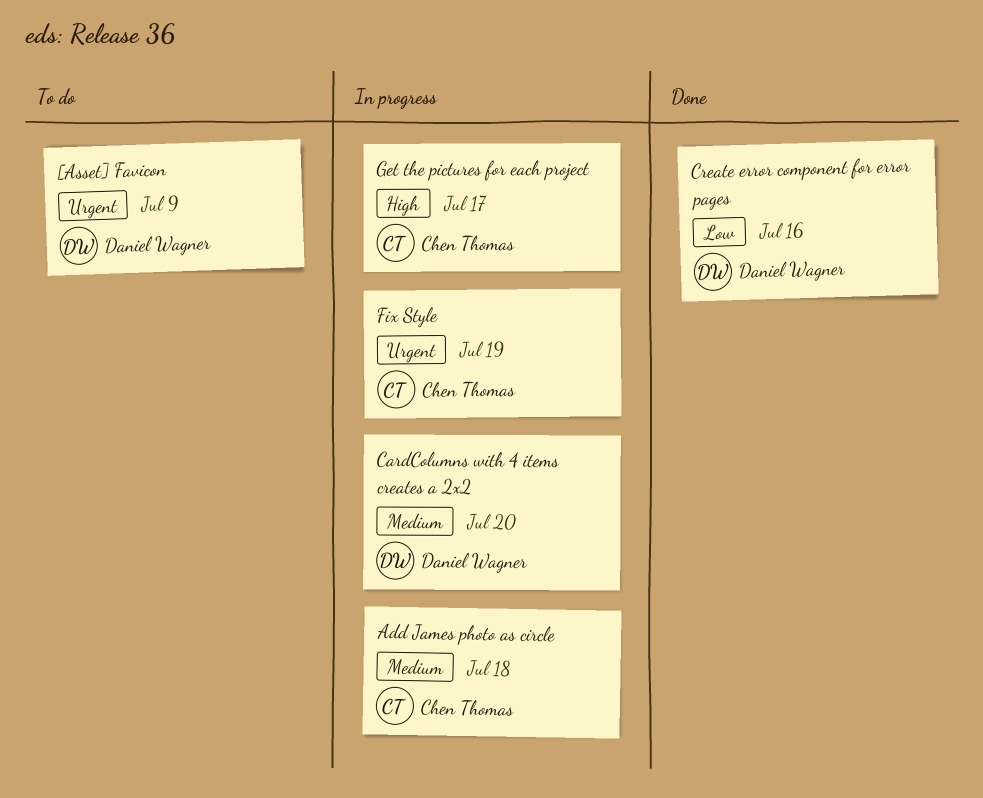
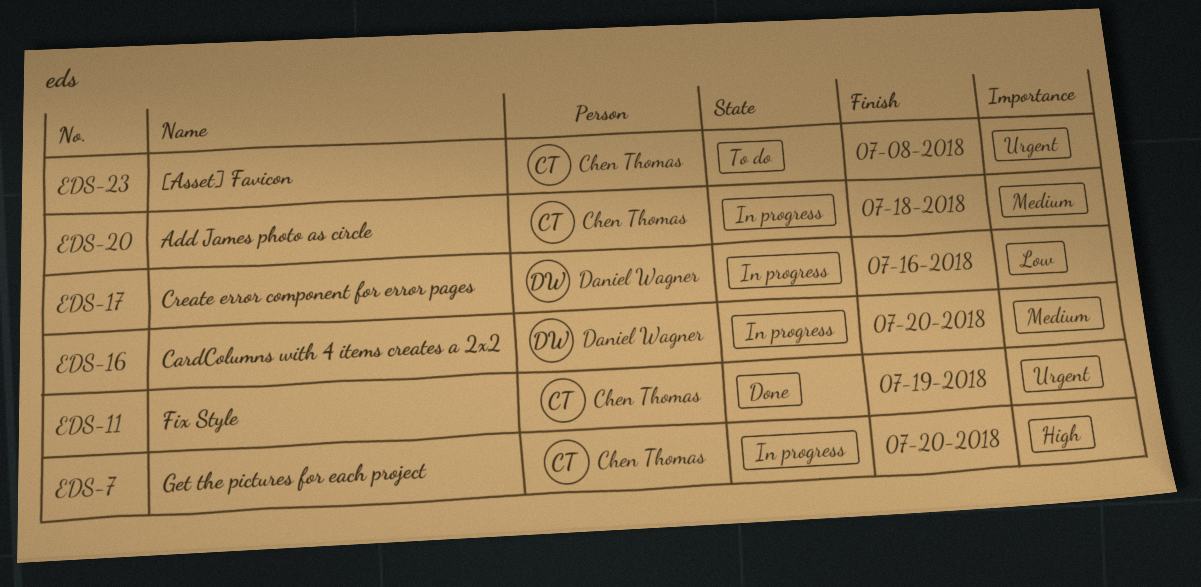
[Asset] Favicon, owner: Daniel Wagner -> Chen Thomas
[Asset] Favicon, due: Jul 9 -> Jul 8
Create error component for error pages, status: Done -> In progress
Fix Style, status: In progress -> Done
Get the pictures for each project, due: Jul 17 -> Jul 20

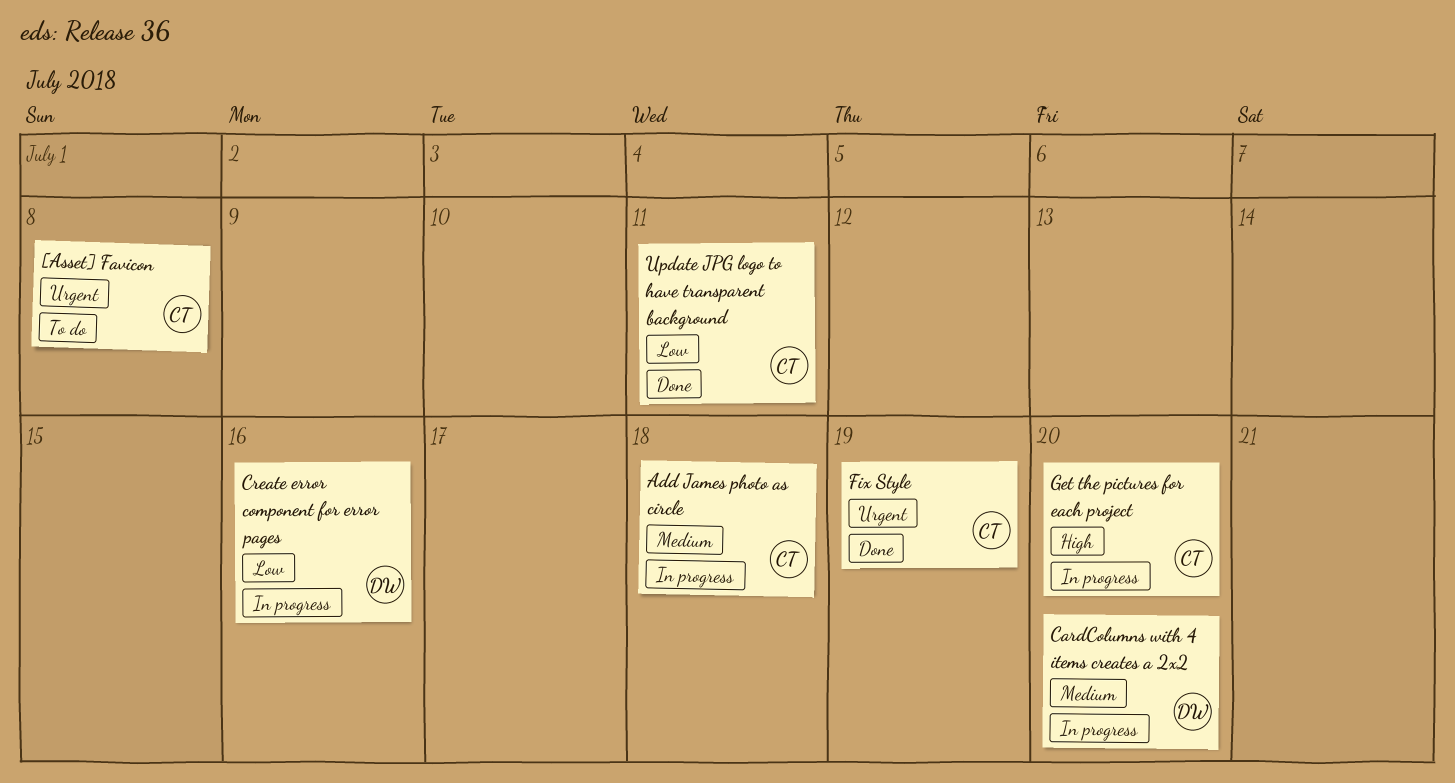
Update JPG logo to have transparent background: none -> present

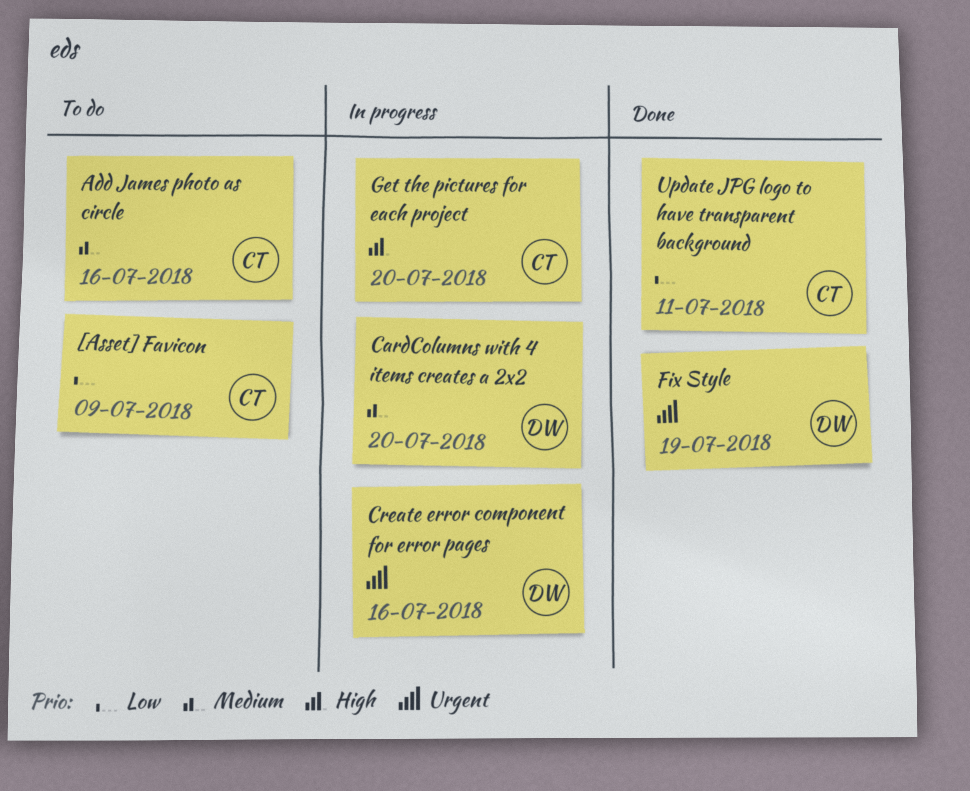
[Asset] Favicon, priority: Urgent -> Low
[Asset] Favicon, due: Jul 8 -> Jul 9
Add James photo as circle, status: In progress -> To do
Add James photo as circle, due: Jul 18 -> Jul 16
Create error component for error pages, priority: Low -> Urgent
Fix Style, owner: CT -> DW

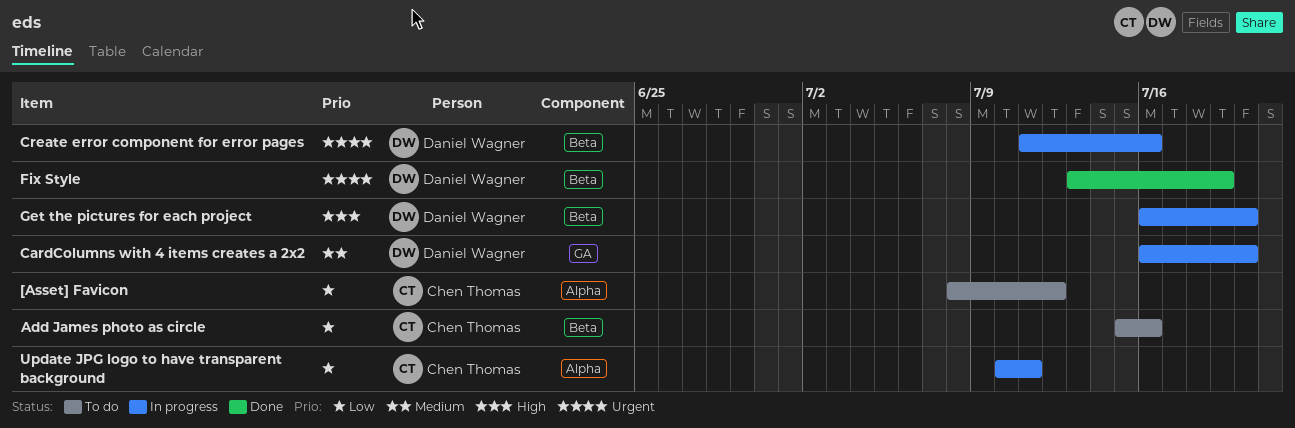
[Asset] Favicon, due: Jul 9 -> Jul 12
Add James photo as circle, priority: Medium -> Low
Get the pictures for each project, owner: Chen Thomas -> Daniel Wagner
Update JPG logo to have transparent background, status: Done -> In progress

